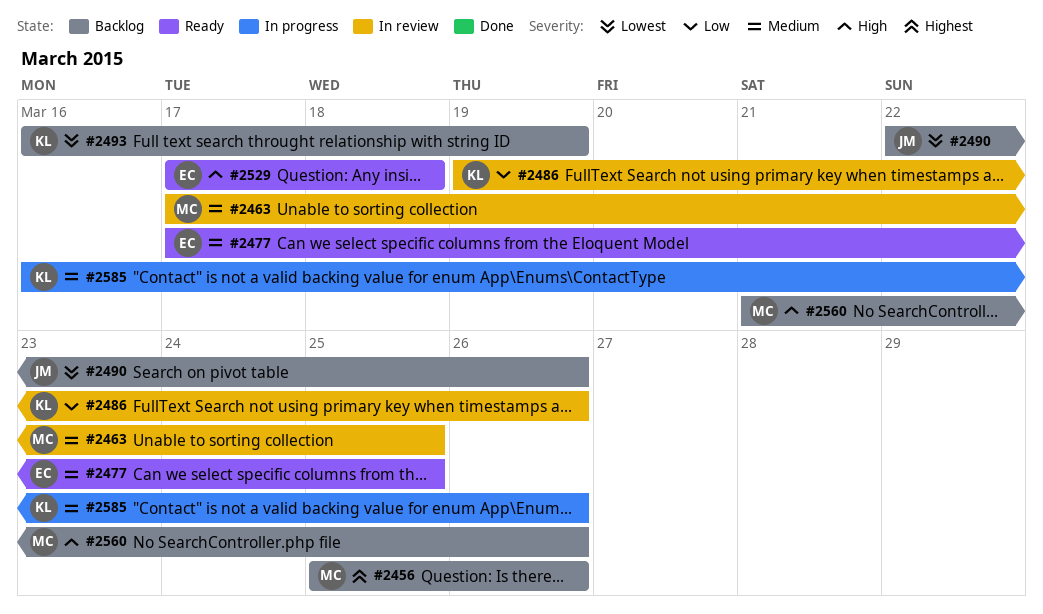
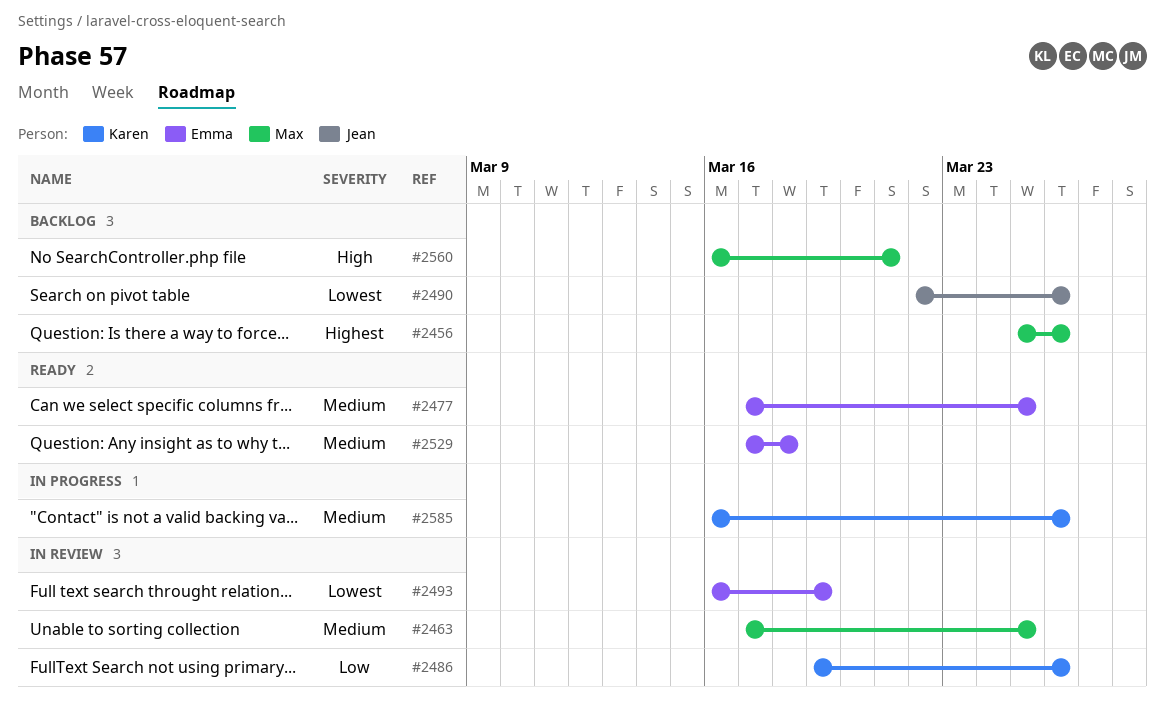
#2493, status: Backlog -> In review
#2493, owner: Karen -> Emma
#2529, priority: High -> Medium
#2560, start: Mar 21 -> Mar 16
#2560, due: Mar 26 -> Mar 21

